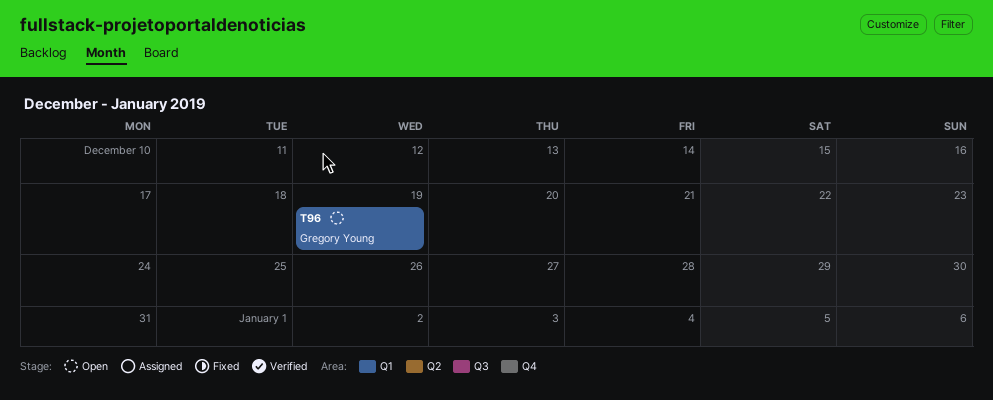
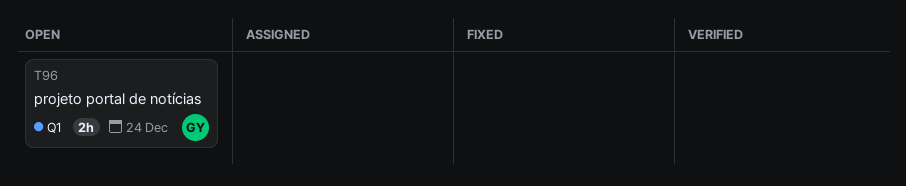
T96, due: Dec 19 -> Dec 24

